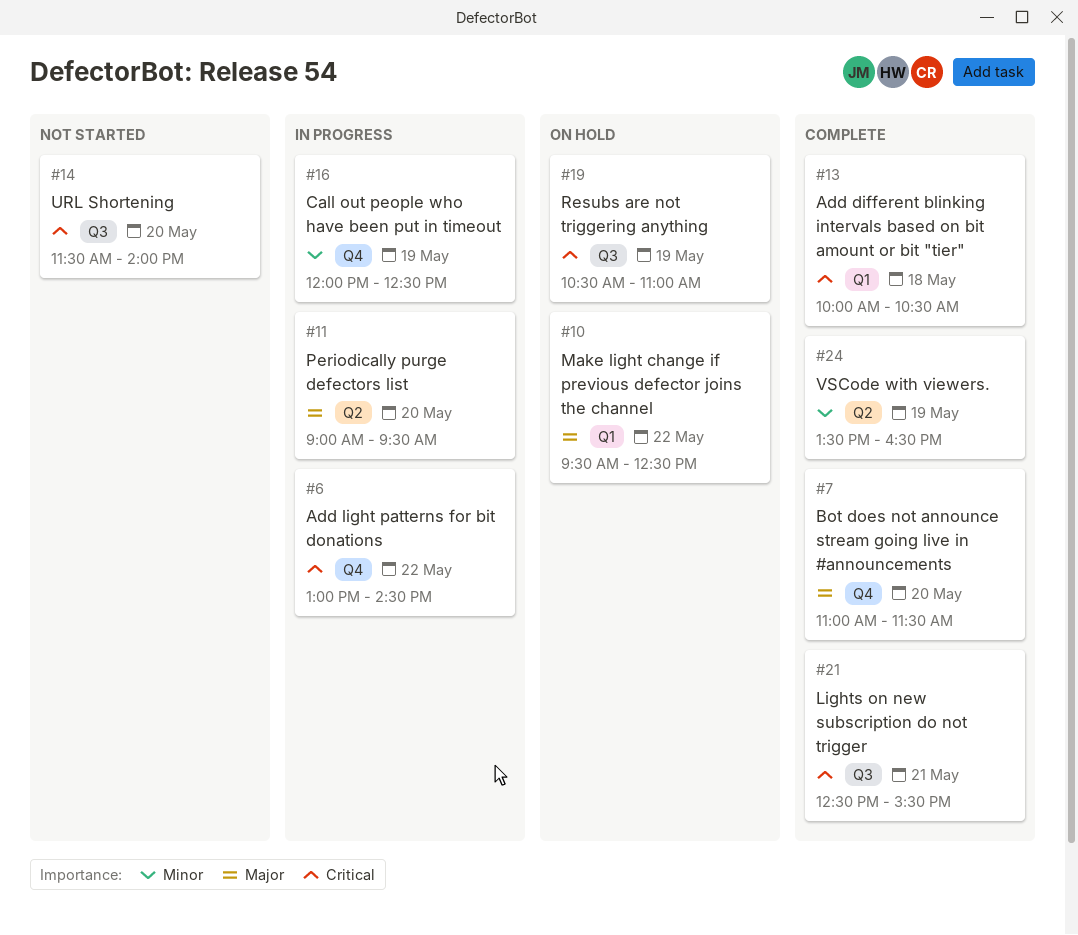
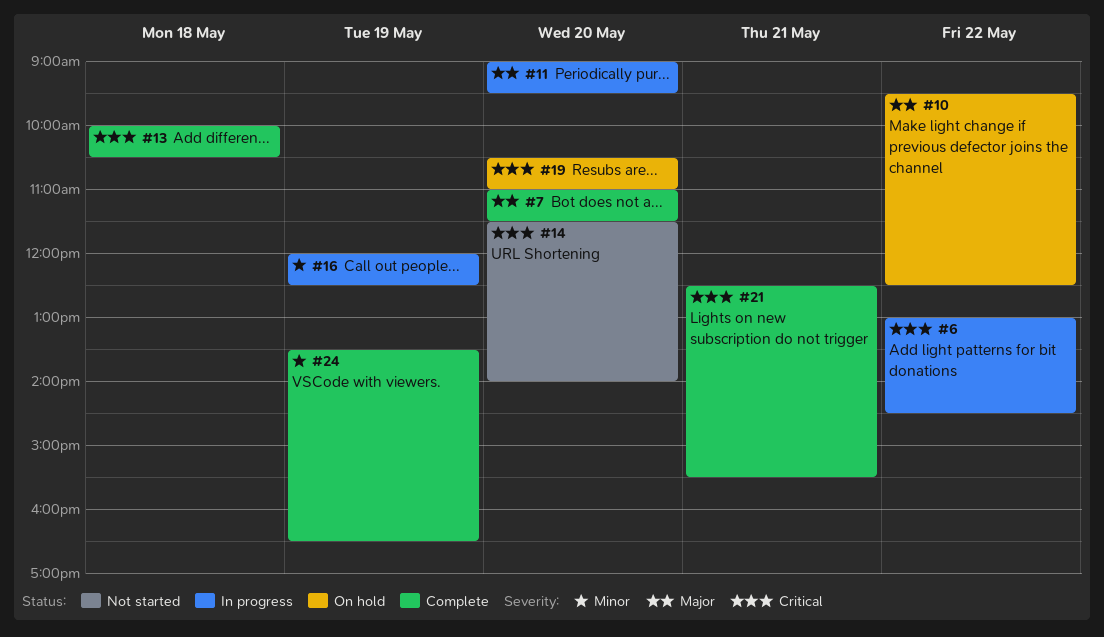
#19, day: May 19 -> May 20

